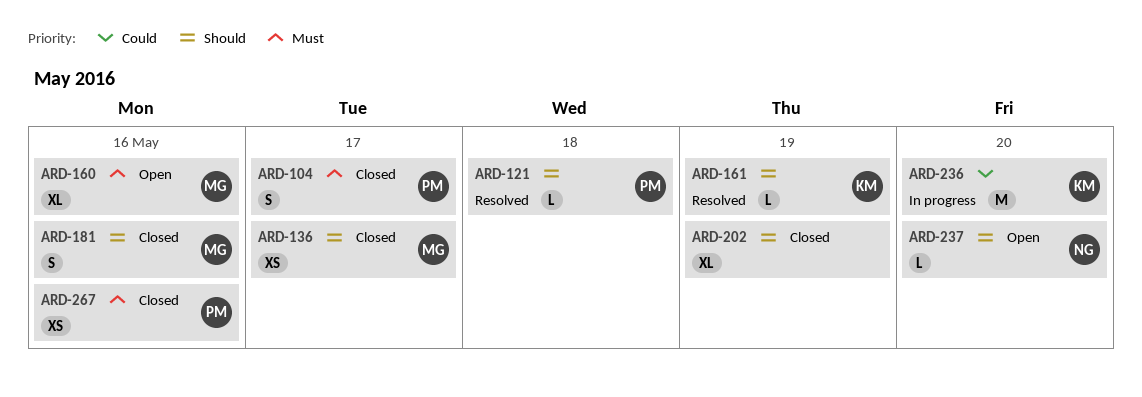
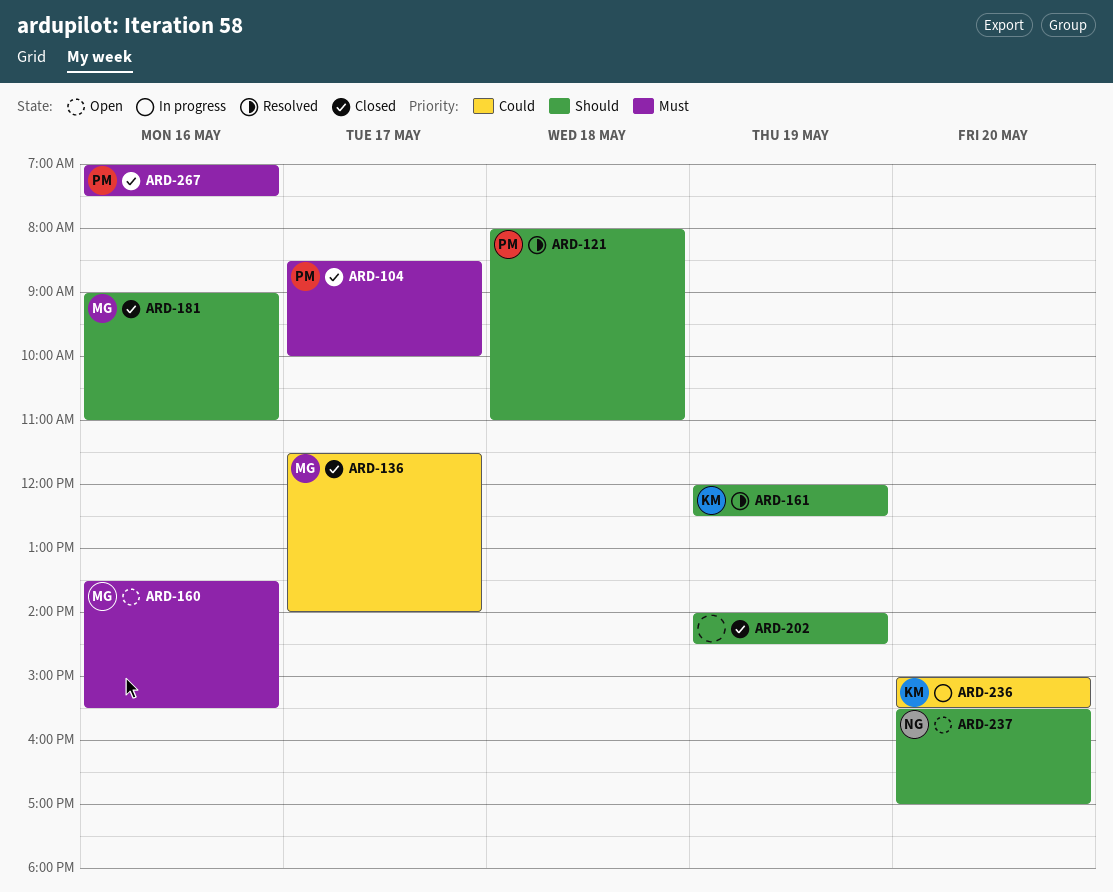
ARD-136, priority: Should -> Could

